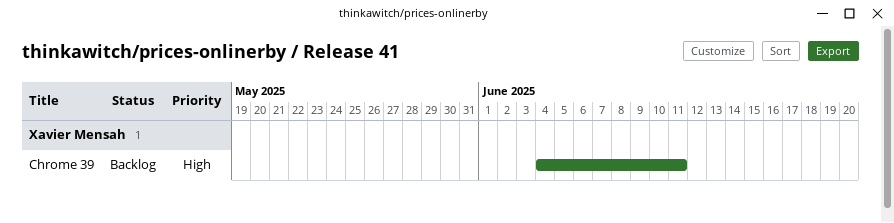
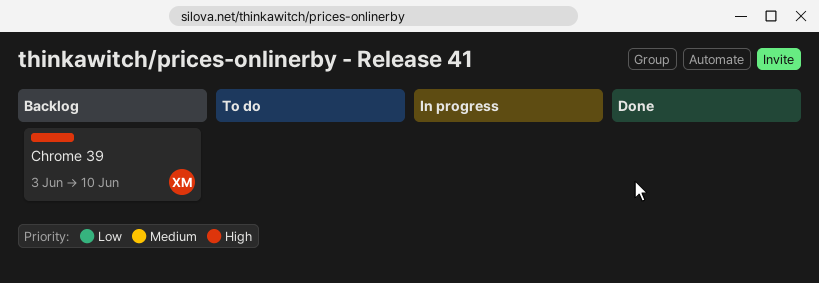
Chrome 39, start: Jun 4 -> Jun 3
Chrome 39, due: Jun 11 -> Jun 10

